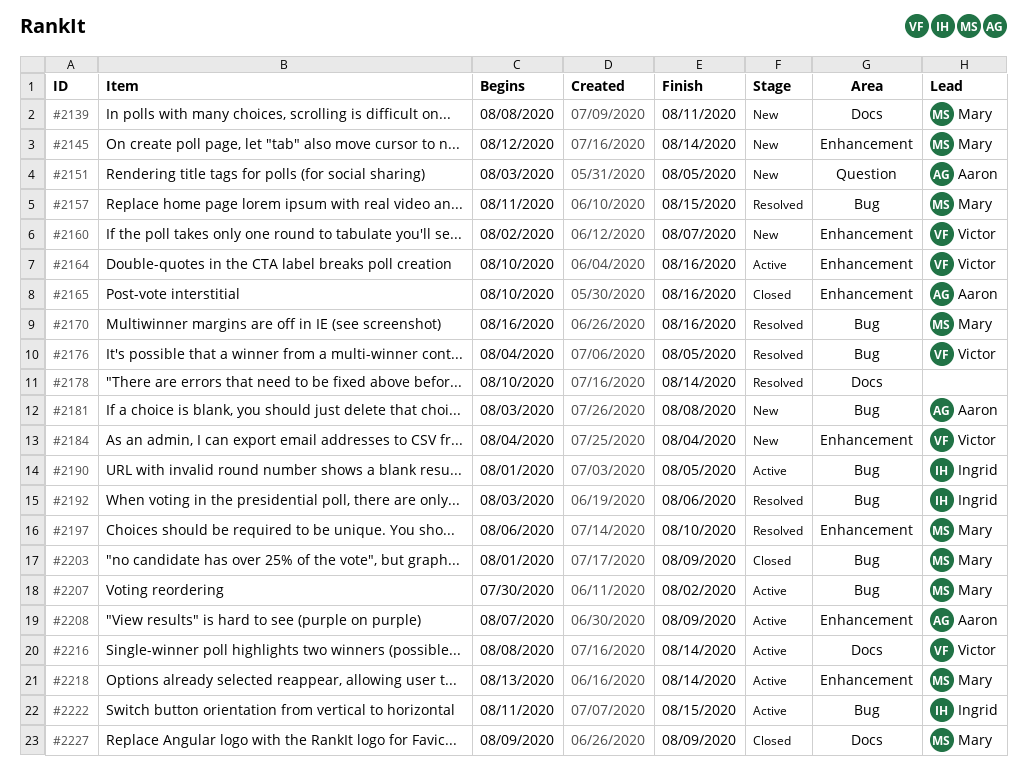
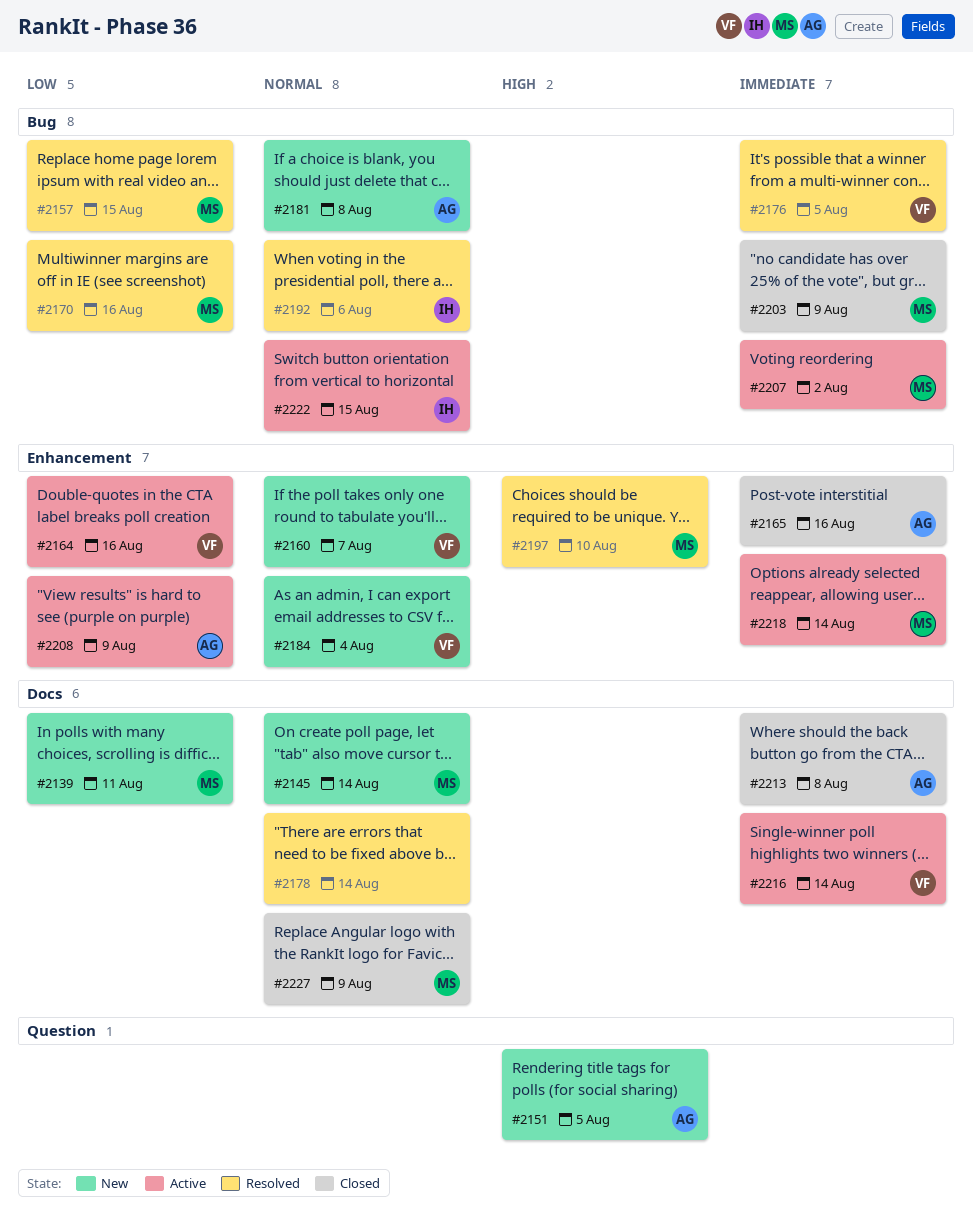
#2145, label: Enhancement -> Docs
#2190: present -> none
#2213: none -> present

